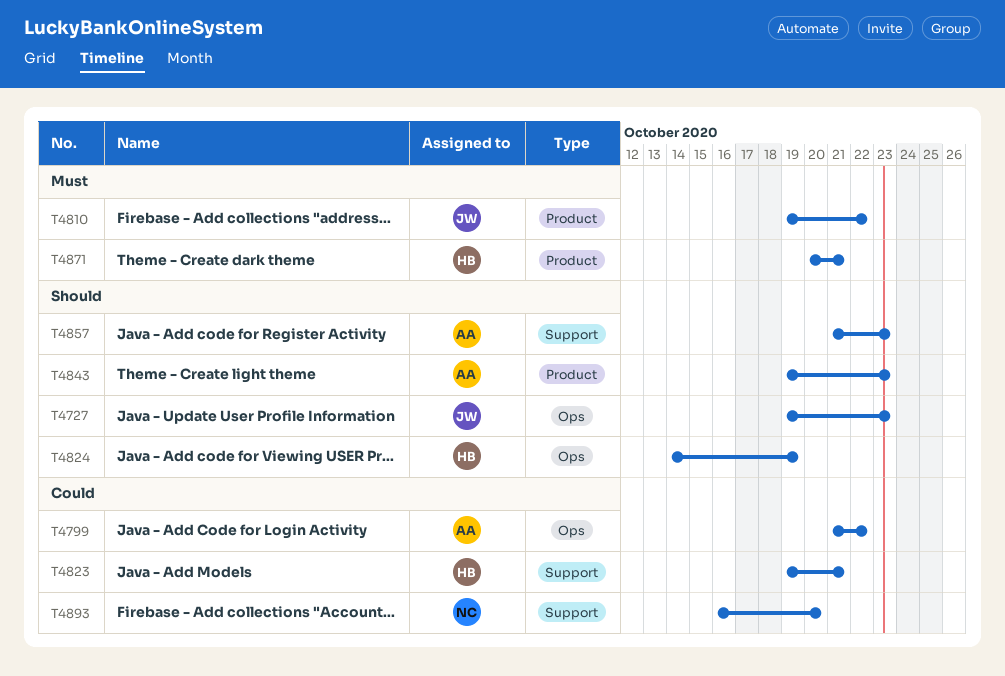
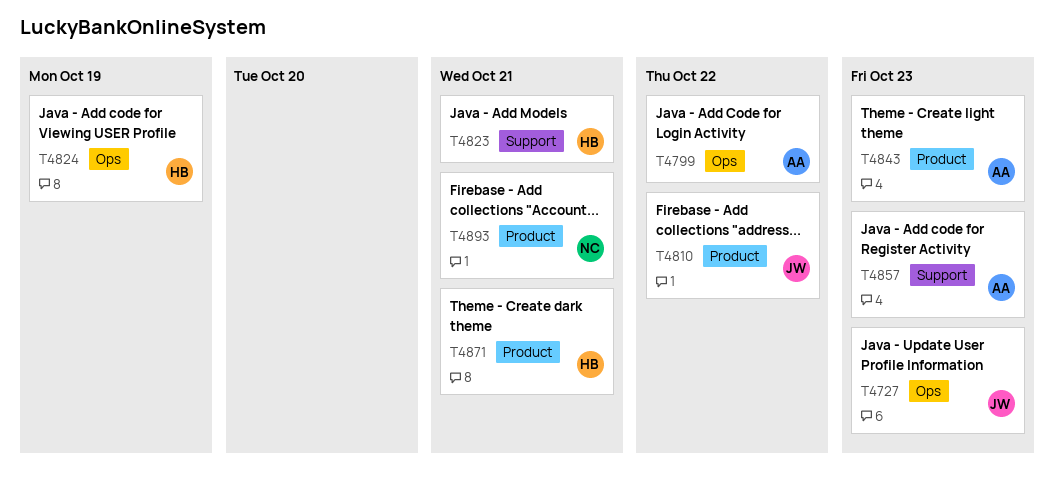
T4893, label: Support -> Product
T4893, due: Oct 20 -> Oct 21

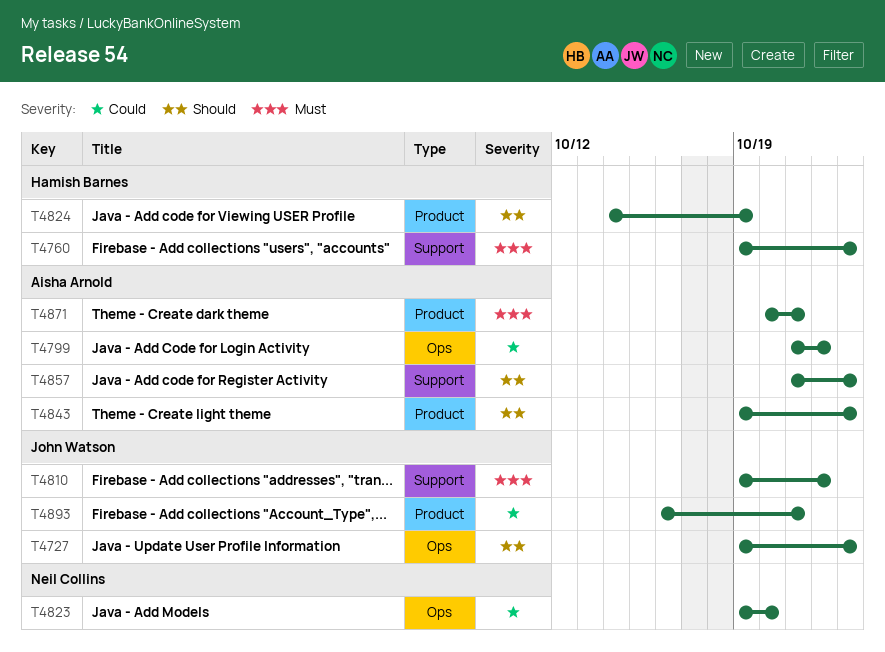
T4760: none -> present
T4810, label: Product -> Support
T4823, owner: Hamish Barnes -> Neil Collins
T4823, label: Support -> Ops
T4823, due: Oct 21 -> Oct 20
T4824, label: Ops -> Product
T4871, owner: Hamish Barnes -> Aisha Arnold
T4893, owner: Neil Collins -> John Watson

